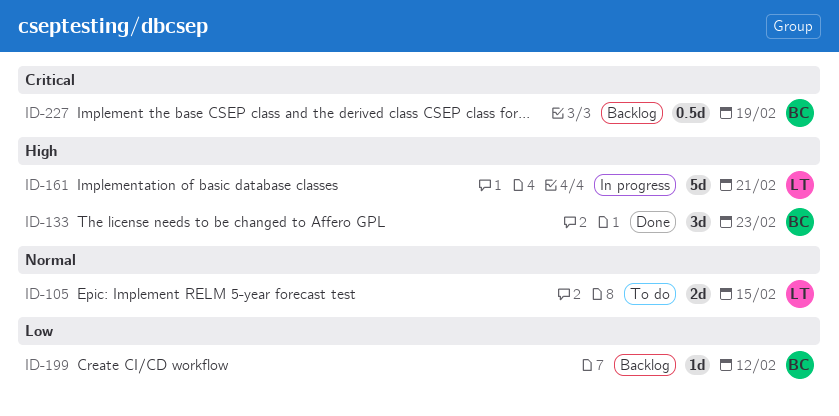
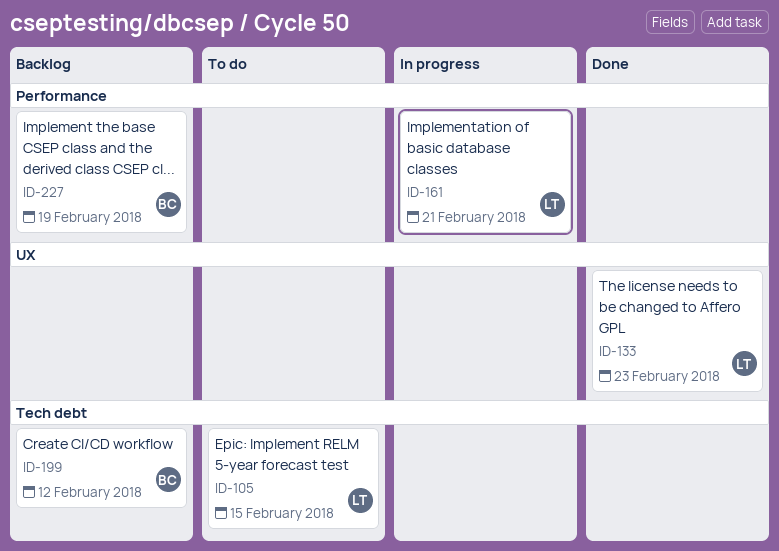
ID-133, owner: BC -> LT

